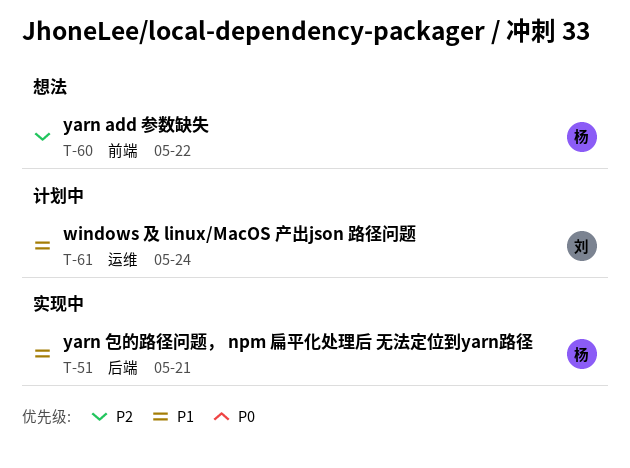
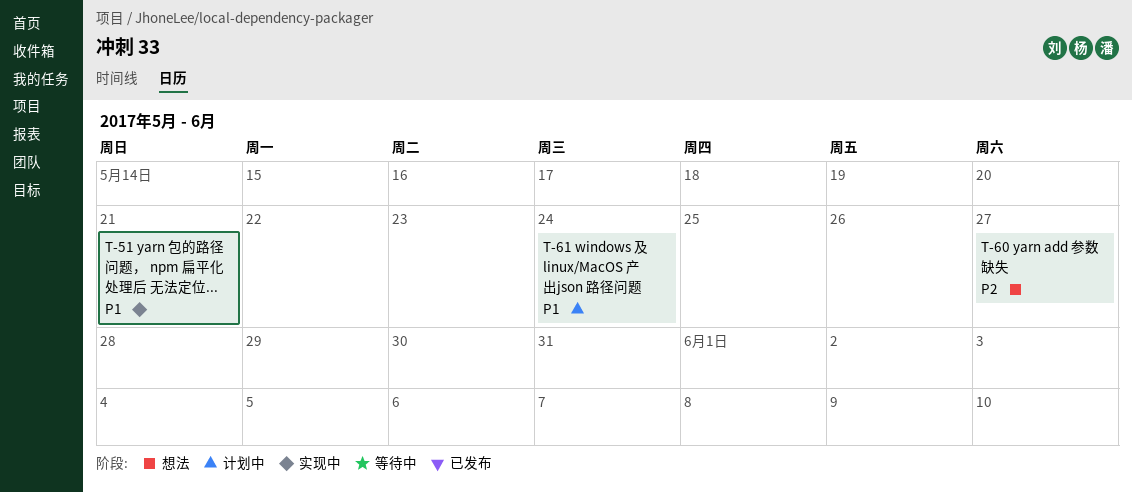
T-60, due: May 22 -> May 27

